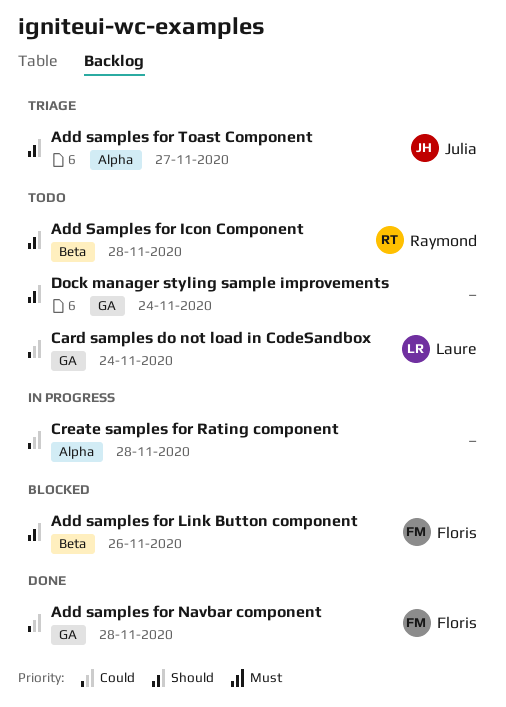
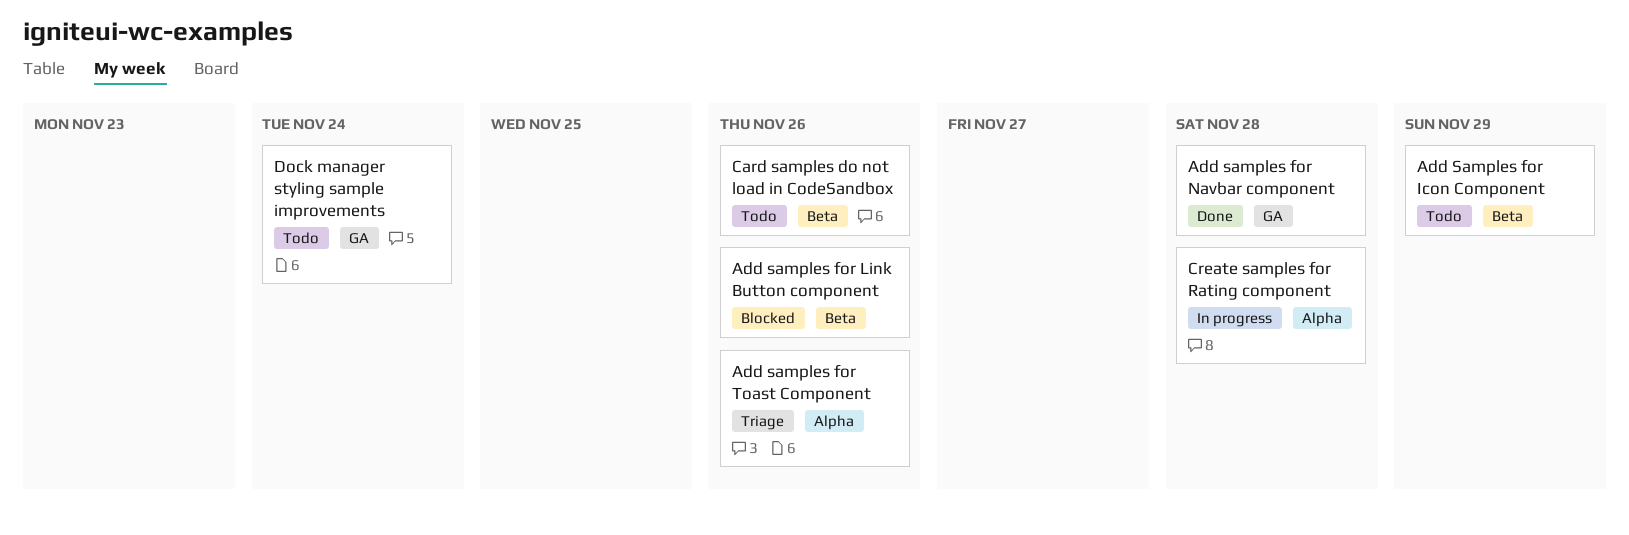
Add Samples for Icon Component, due: Nov 28 -> Nov 29
Add samples for Toast Component, due: Nov 27 -> Nov 26
Card samples do not load in CodeSandbox, label: GA -> Beta
Card samples do not load in CodeSandbox, due: Nov 24 -> Nov 26

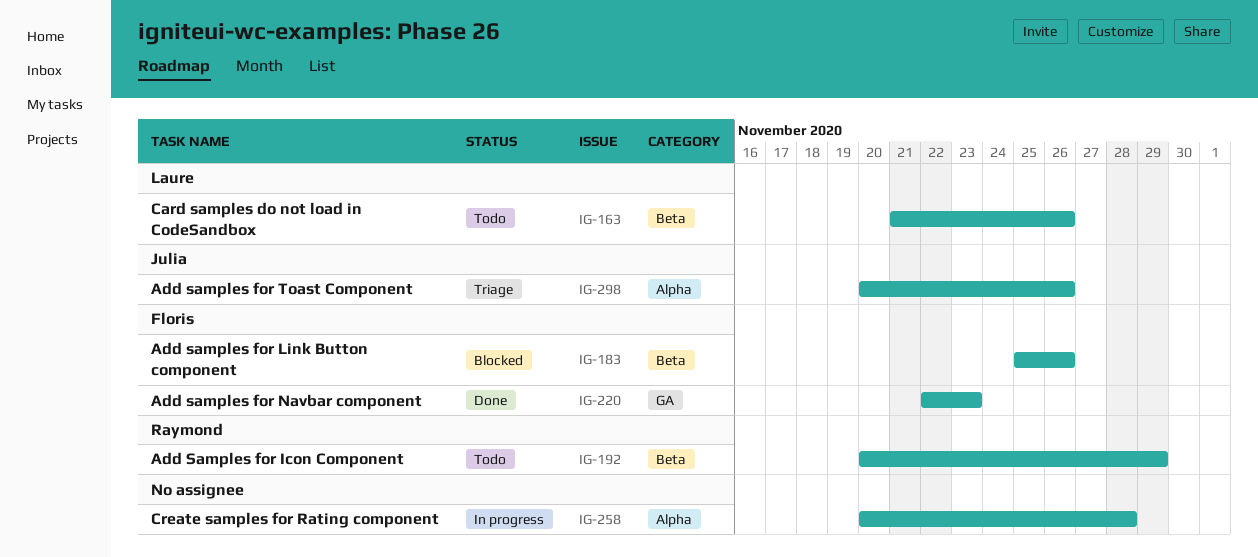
Add samples for Navbar component, due: Nov 28 -> Nov 23
Dock manager styling sample improvements: present -> none

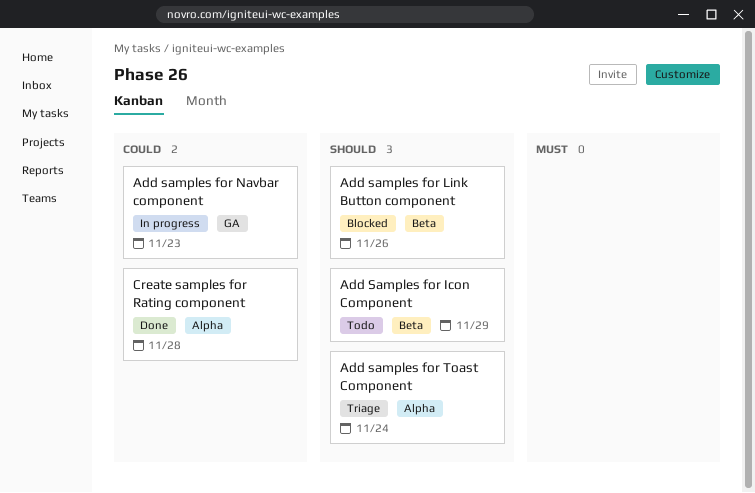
Add samples for Navbar component, status: Done -> In progress
Add samples for Toast Component, due: Nov 26 -> Nov 24
Card samples do not load in CodeSandbox: present -> none
Create samples for Rating component, status: In progress -> Done

